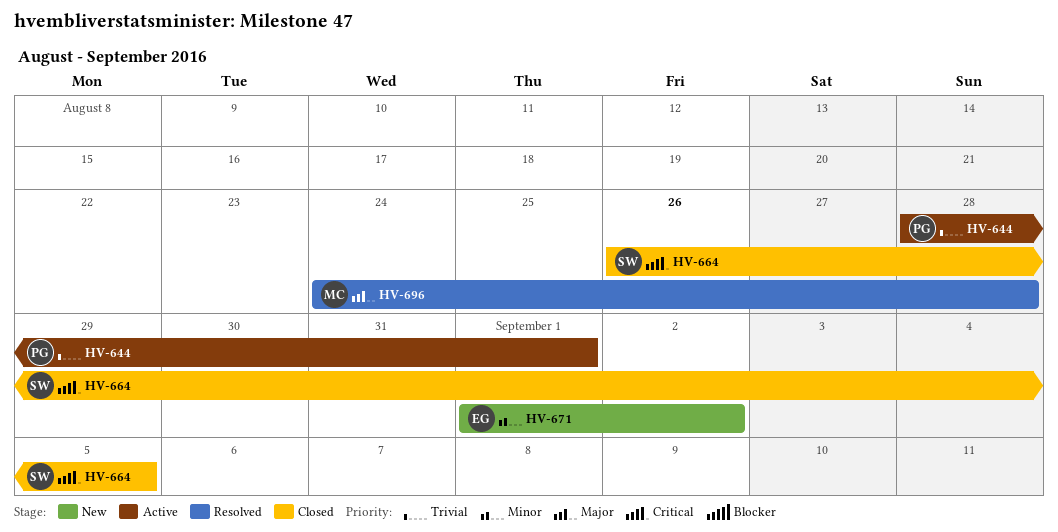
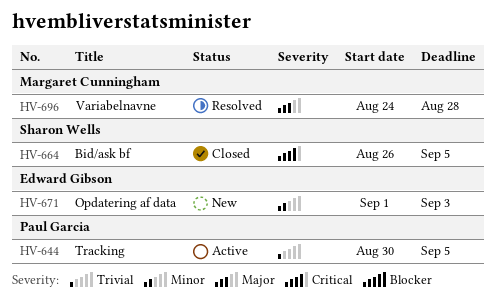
HV-644, start: Aug 28 -> Aug 30
HV-644, due: Sep 1 -> Sep 5
HV-671, due: Sep 2 -> Sep 3

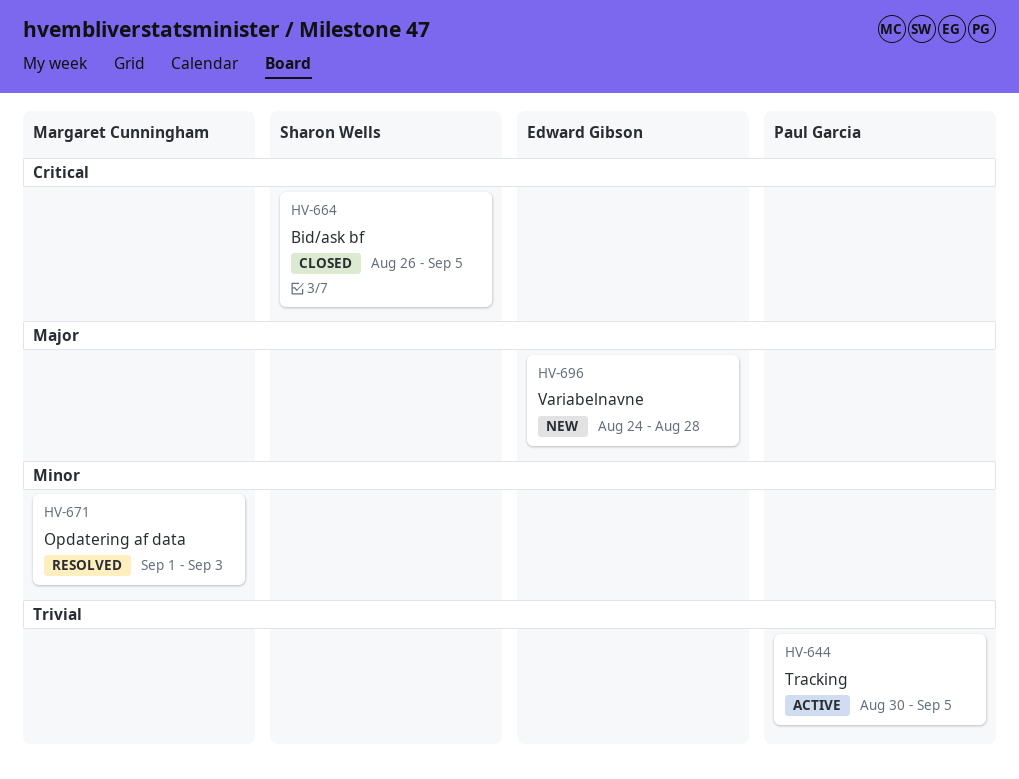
HV-671, status: New -> Resolved
HV-671, owner: Edward Gibson -> Margaret Cunningham
HV-696, status: Resolved -> New
HV-696, owner: Margaret Cunningham -> Edward Gibson

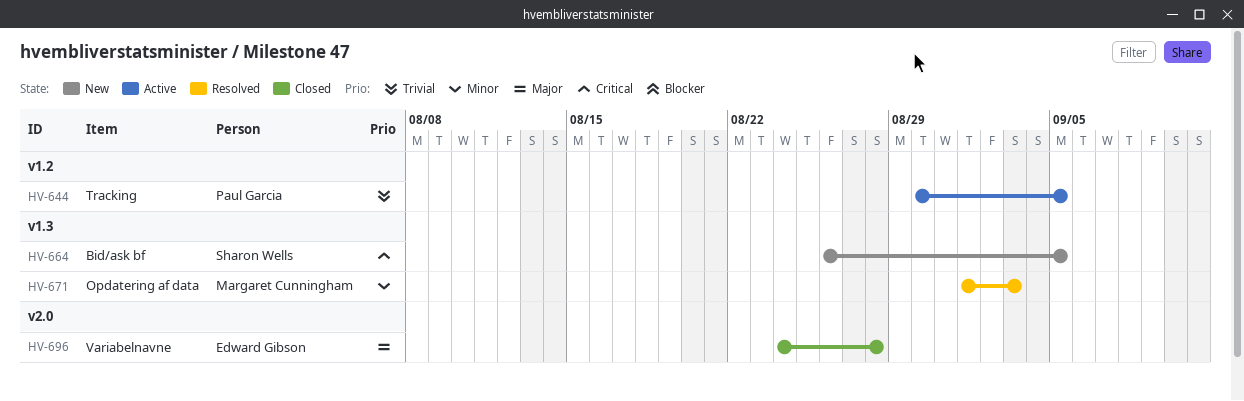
HV-664, status: Closed -> New
HV-696, status: New -> Closed

